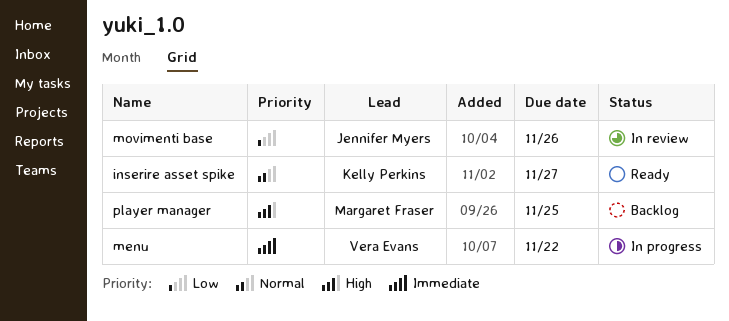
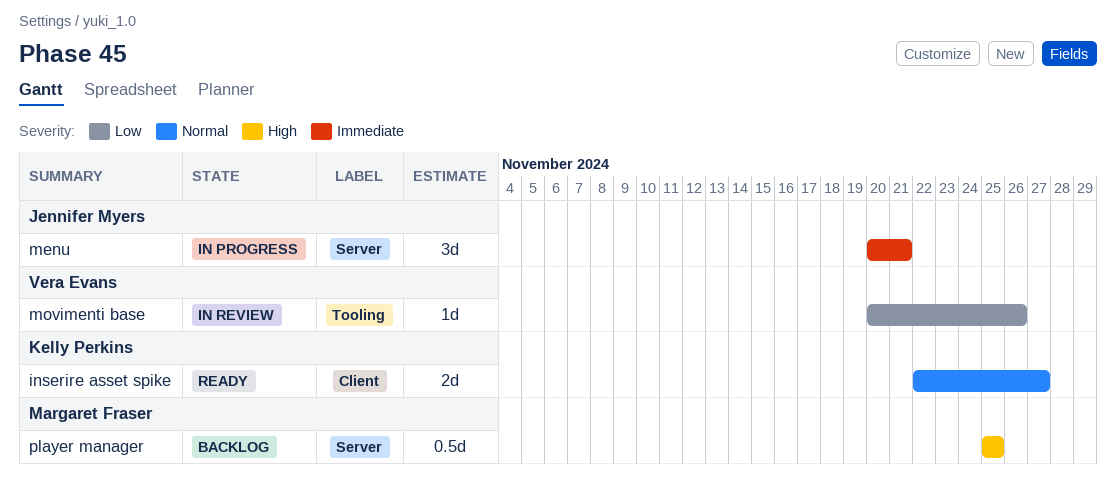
menu, owner: Vera Evans -> Jennifer Myers
menu, due: Nov 22 -> Nov 21
movimenti base, owner: Jennifer Myers -> Vera Evans

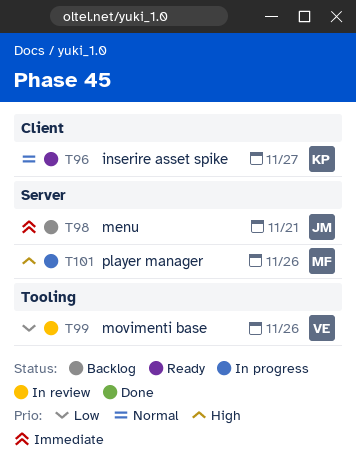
menu, status: In progress -> Backlog
player manager, status: Backlog -> In progress
player manager, due: Nov 25 -> Nov 26

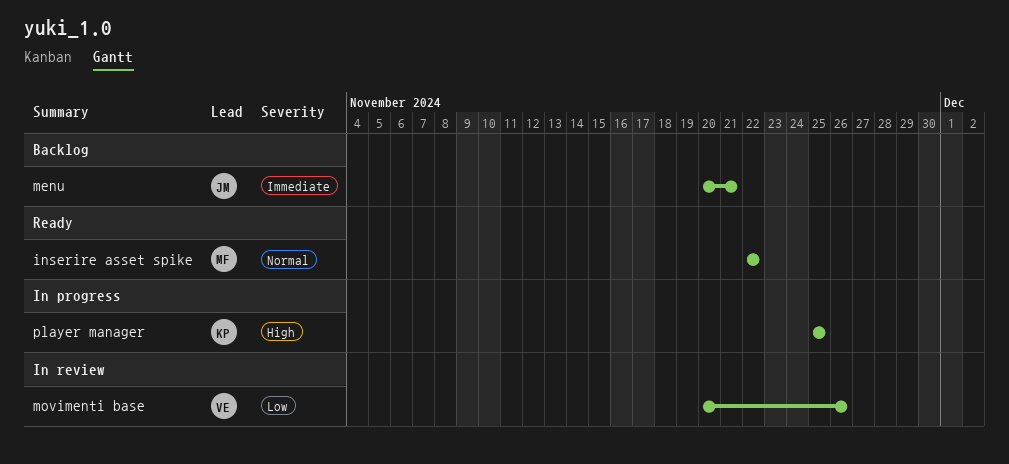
inserire asset spike, owner: KP -> MF
inserire asset spike, due: Nov 27 -> Nov 22
player manager, owner: MF -> KP
player manager, due: Nov 26 -> Nov 25

